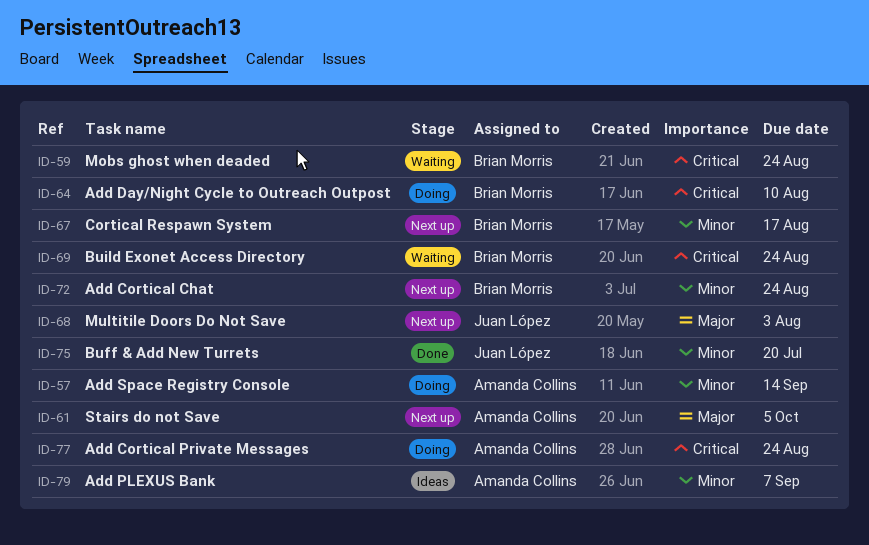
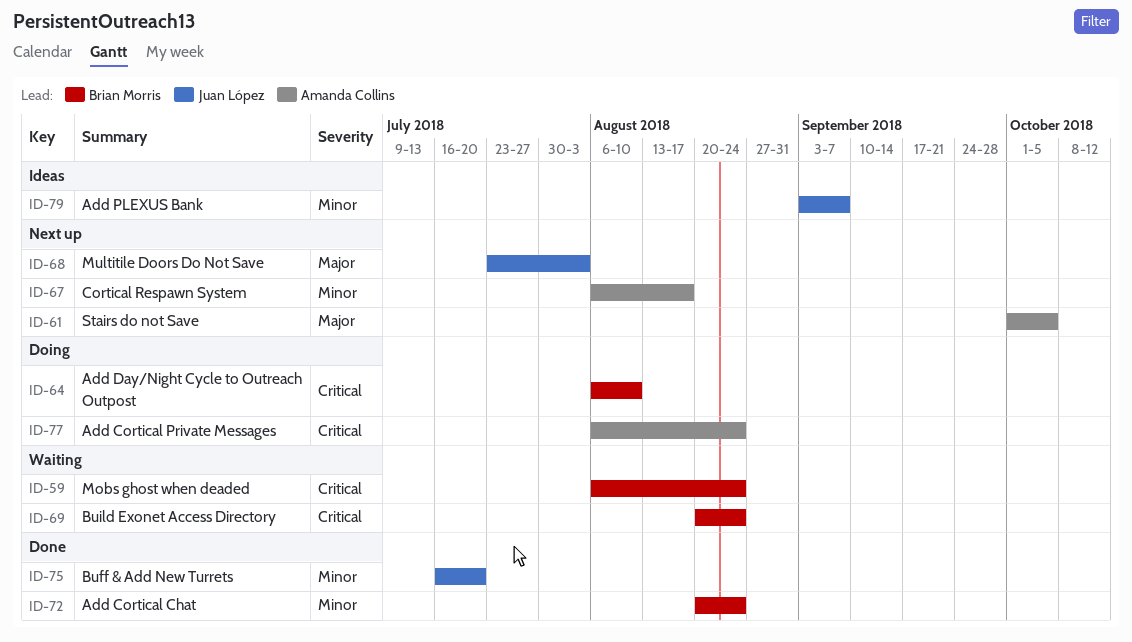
ID-57: present -> none
ID-67, owner: Brian Morris -> Amanda Collins
ID-72, status: Next up -> Done
ID-79, owner: Amanda Collins -> Juan López

